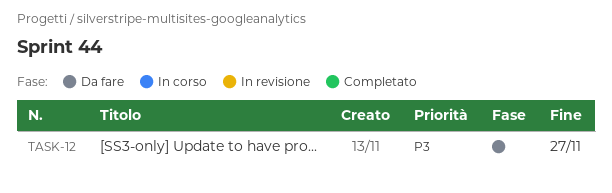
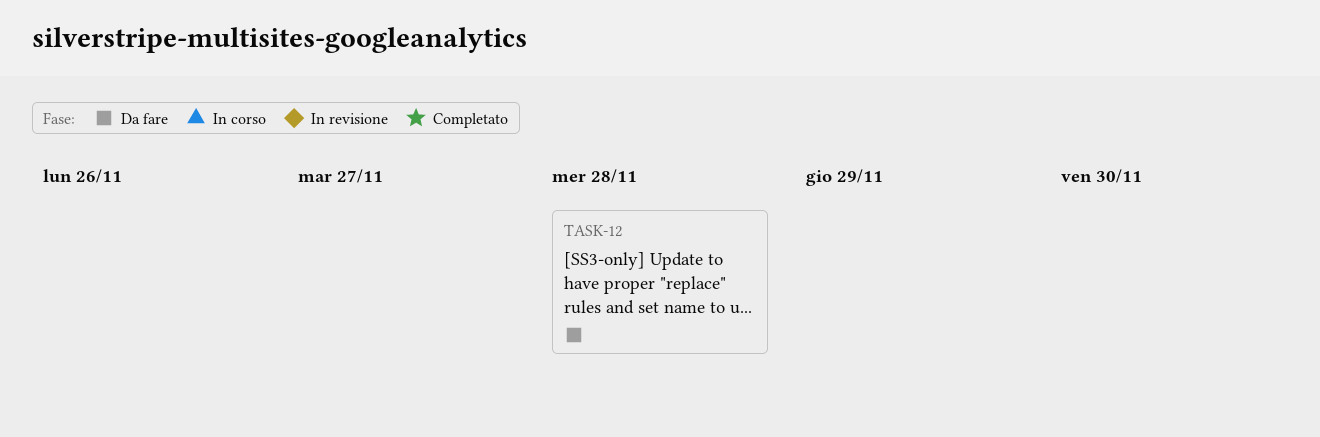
TASK-12, due: Nov 27 -> Nov 28

